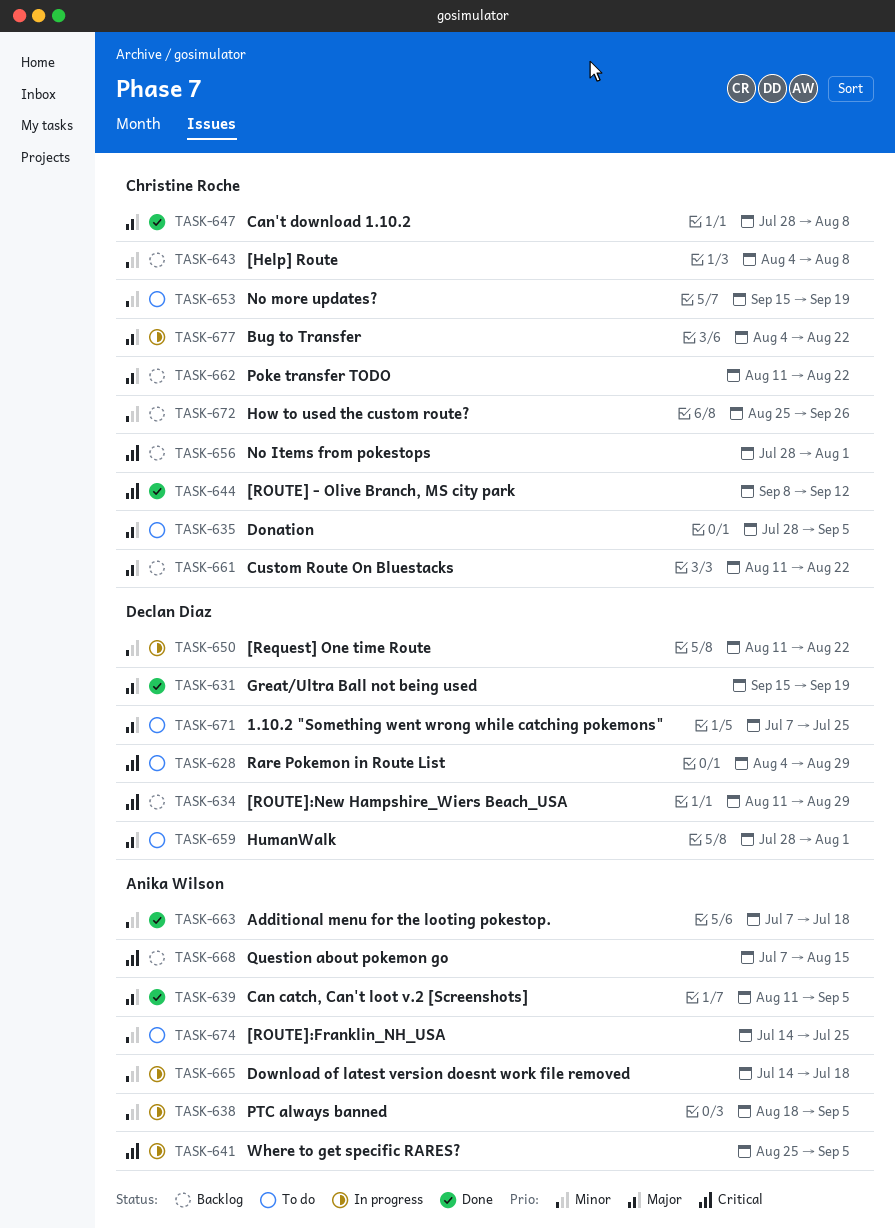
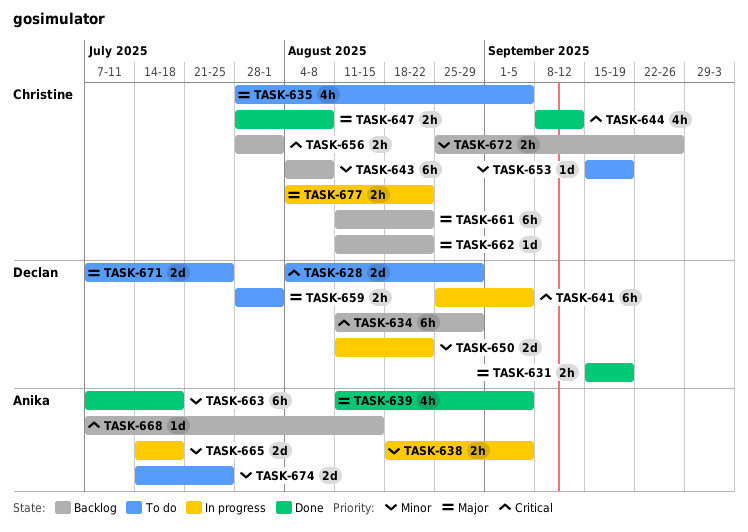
TASK-641, owner: Anika Wilson -> Declan Diaz

